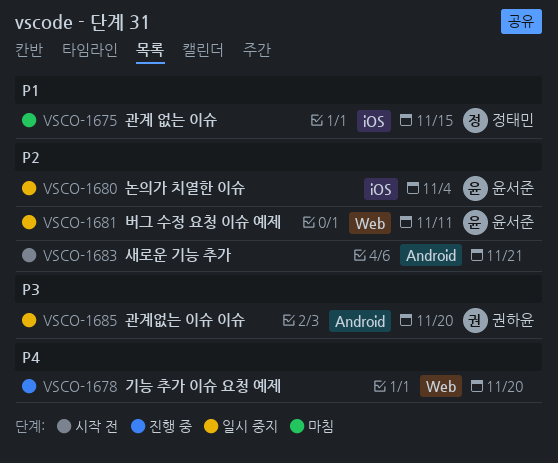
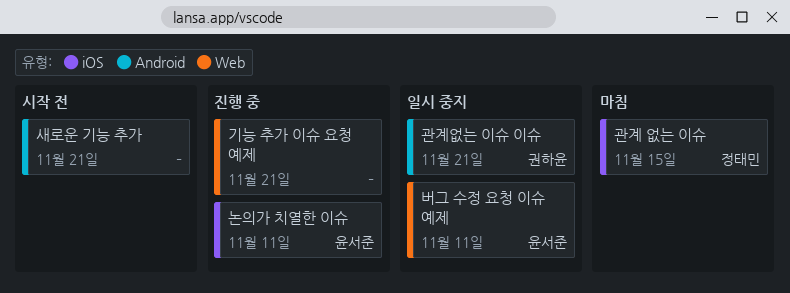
관계없는 이슈 이슈, due: Nov 20 -> Nov 21
기능 추가 이슈 요청 예제, due: Nov 20 -> Nov 21
논의가 치열한 이슈, status: 일시 중지 -> 진행 중
논의가 치열한 이슈, due: Nov 4 -> Nov 11

